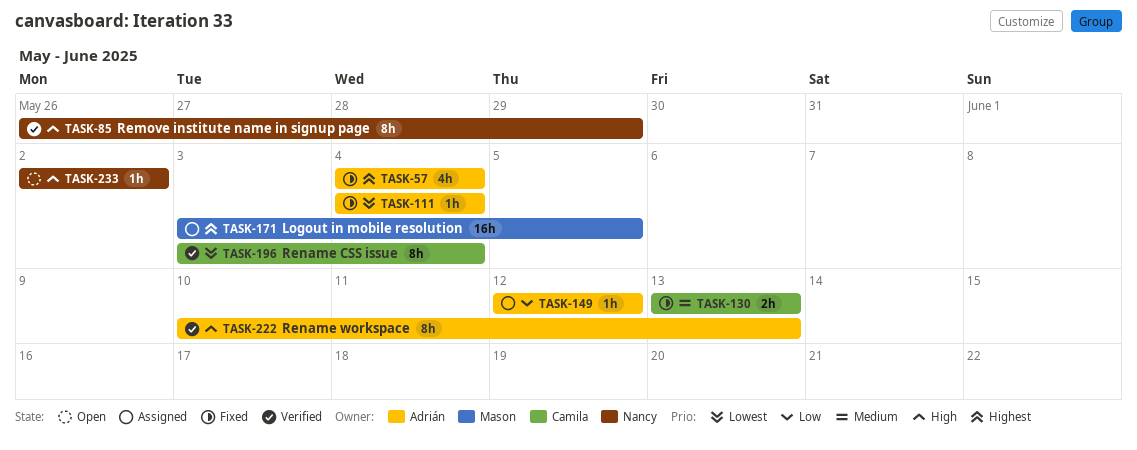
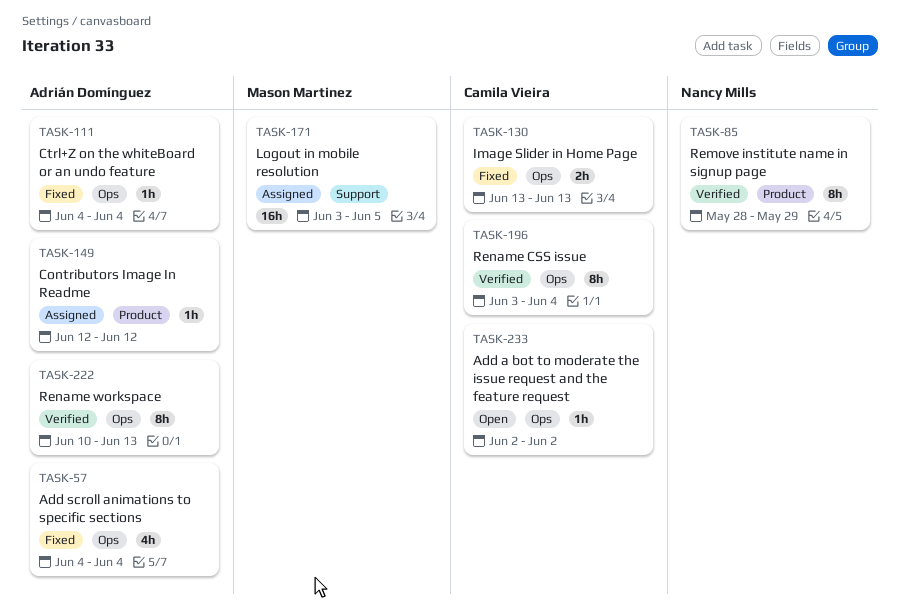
TASK-85, start: May 26 -> May 28
TASK-233, owner: Nancy Mills -> Camila Vieira

